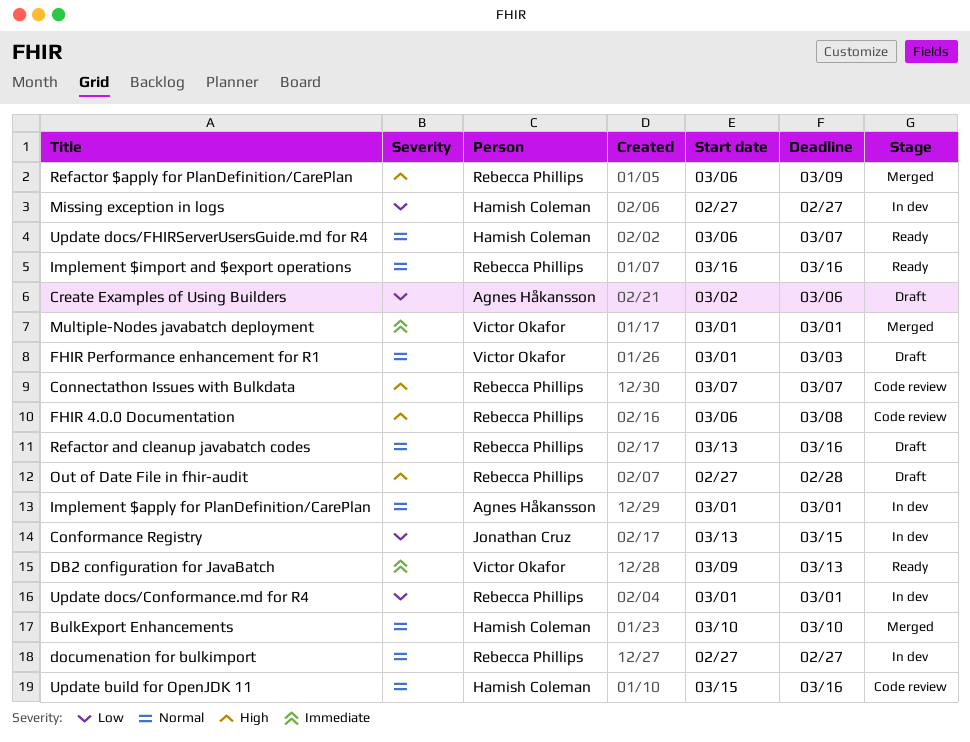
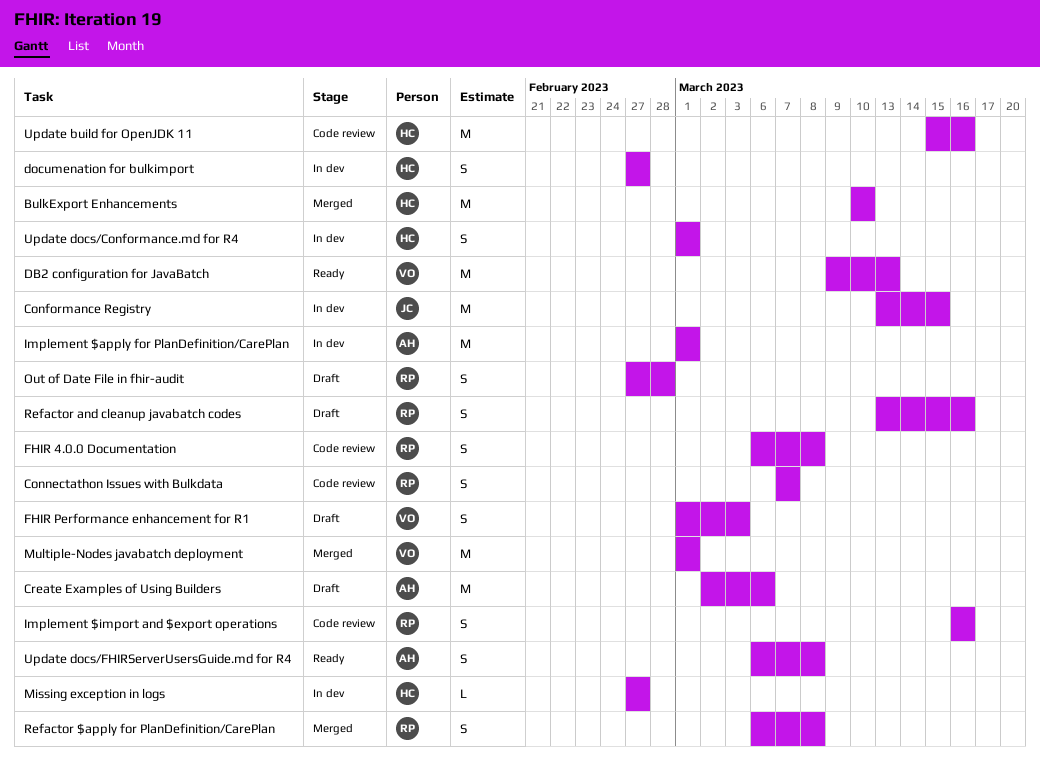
documenation for bulkimport, owner: Rebecca Phillips -> Hamish Coleman
Implement $import and $export operations, status: Ready -> Code review
Refactor $apply for PlanDefinition/CarePlan, due: Mar 9 -> Mar 8
Update docs/Conformance.md for R4, owner: Rebecca Phillips -> Hamish Coleman
Update docs/FHIRServerUsersGuide.md for R4, owner: Hamish Coleman -> Agnes Håkansson
Update docs/FHIRServerUsersGuide.md for R4, due: Mar 7 -> Mar 8

